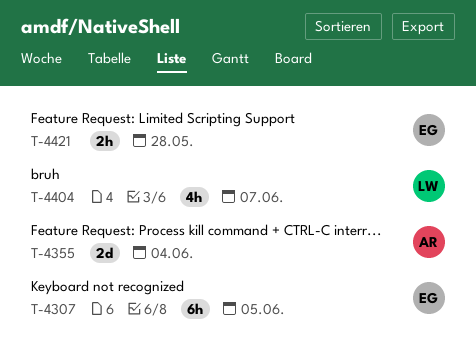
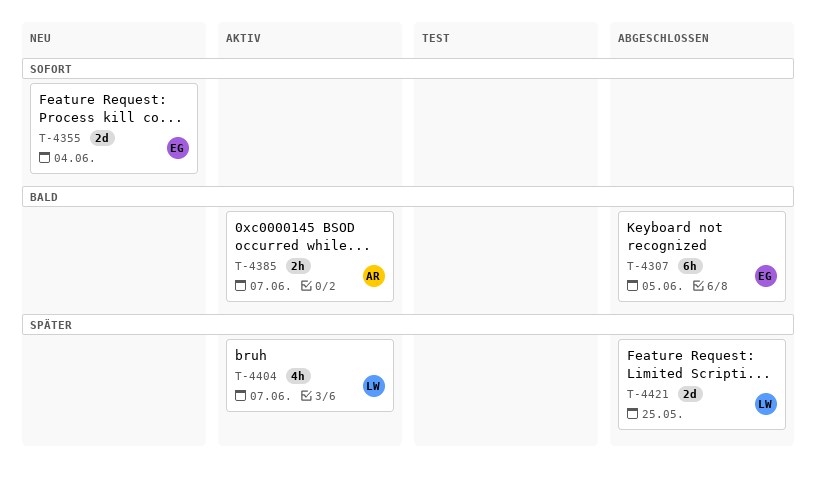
T-4355, owner: AR -> EG
T-4385: none -> present
T-4421, owner: EG -> LW
T-4421, estimate: 2h -> 2d
T-4421, due: May 28 -> May 25

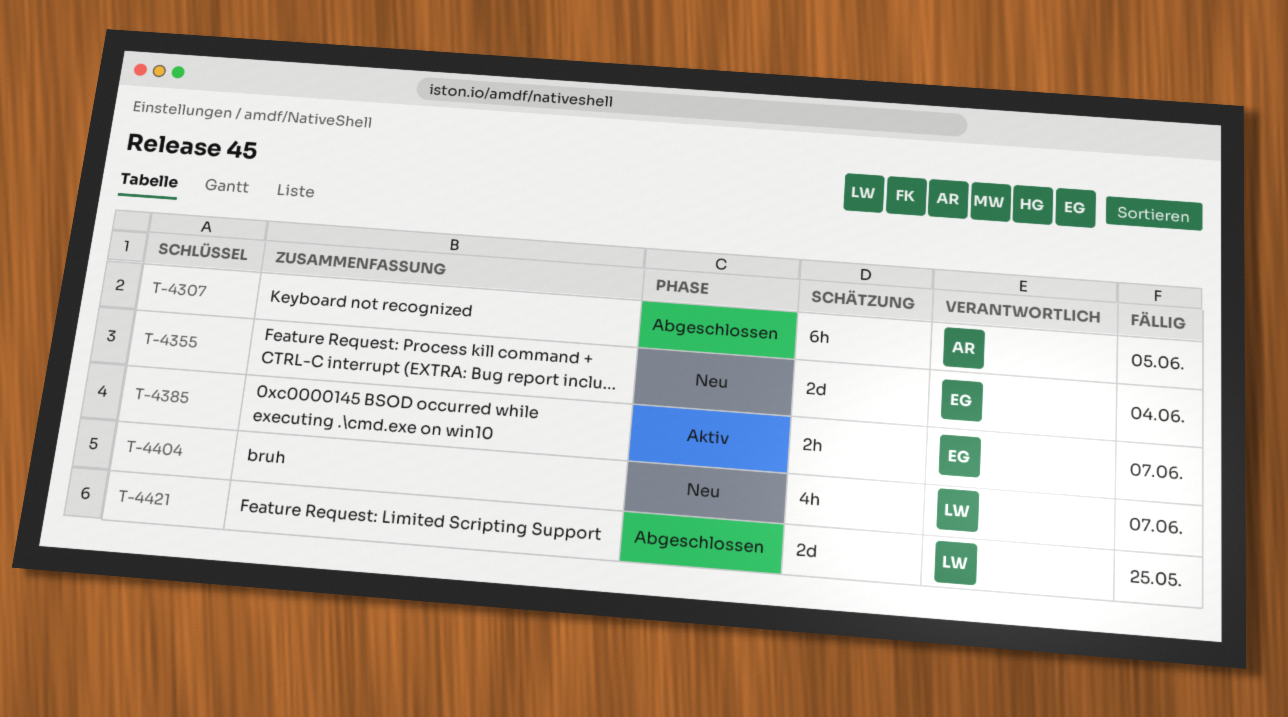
T-4307, owner: EG -> AR
T-4385, owner: AR -> EG
T-4404, status: Aktiv -> Neu

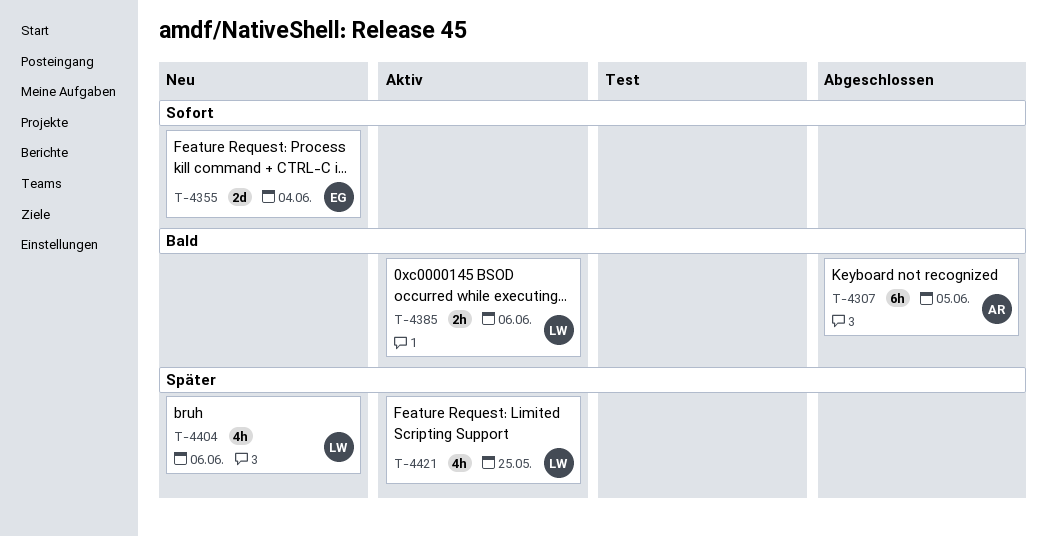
T-4385, owner: EG -> LW
T-4385, due: Jun 7 -> Jun 6
T-4404, due: Jun 7 -> Jun 6
T-4421, status: Abgeschlossen -> Aktiv
T-4421, estimate: 2d -> 4h

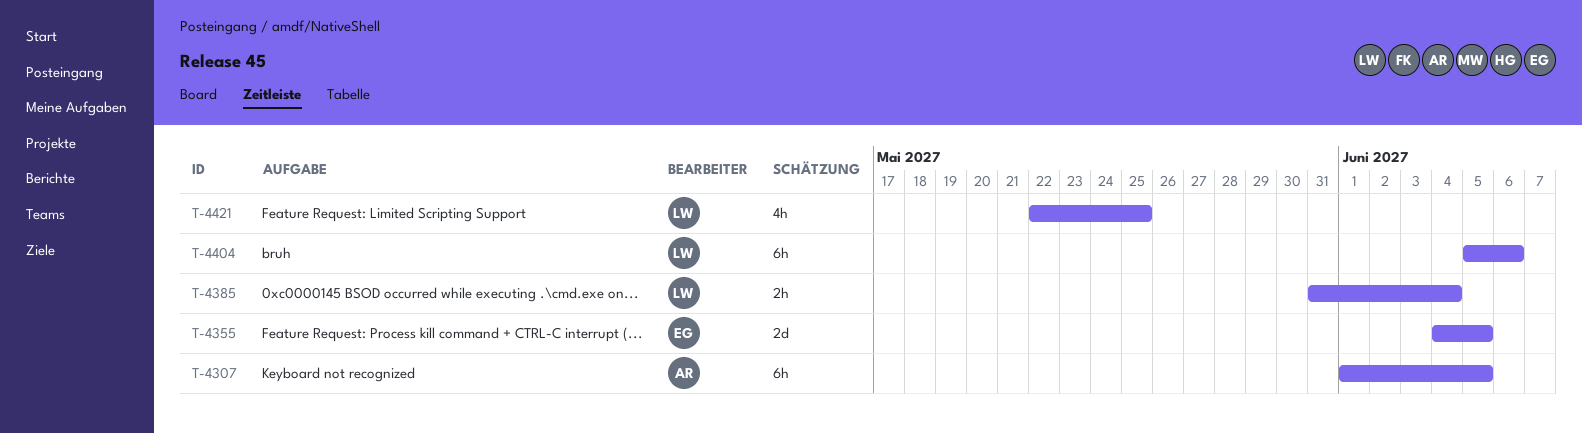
T-4355, due: Jun 4 -> Jun 5
T-4385, due: Jun 6 -> Jun 4
T-4404, estimate: 4h -> 6h

